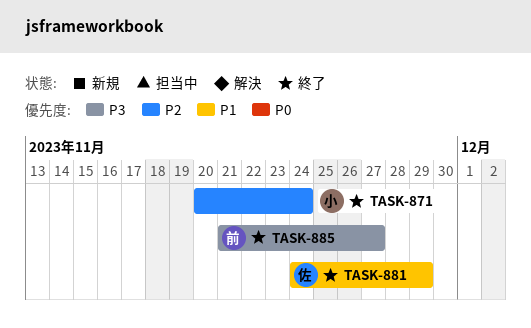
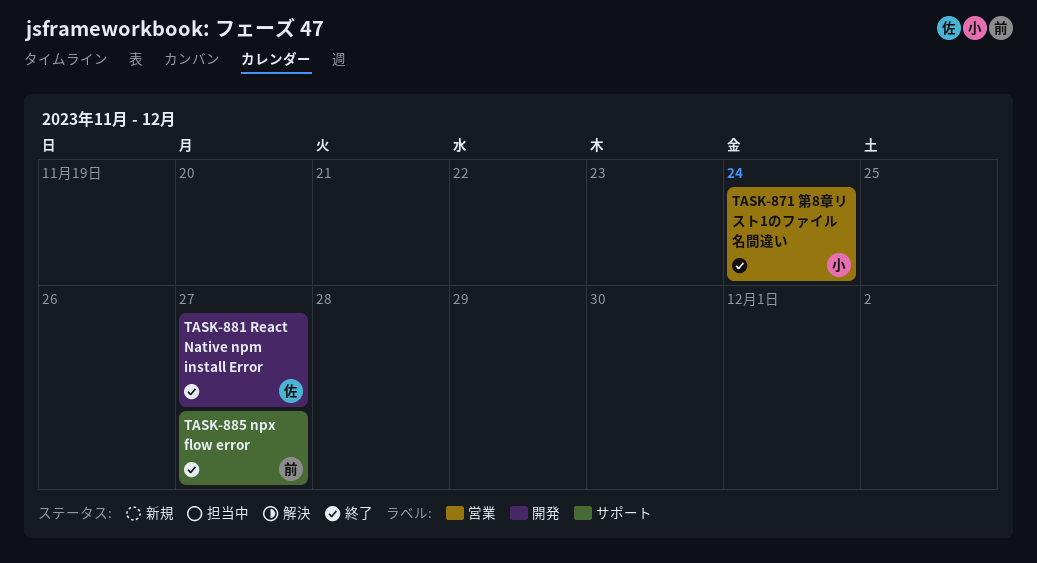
TASK-881, due: Nov 29 -> Nov 27

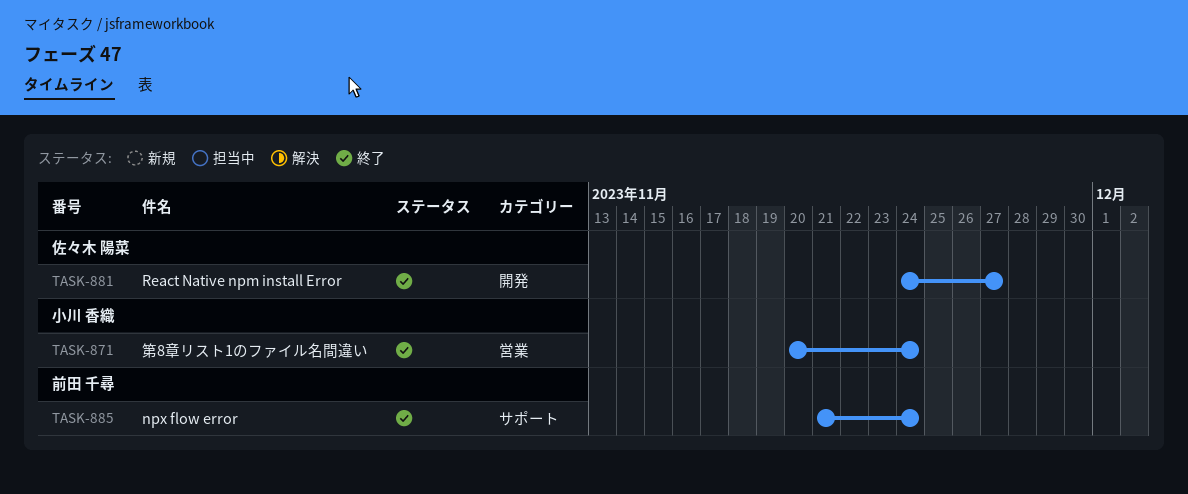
TASK-885, due: Nov 27 -> Nov 24

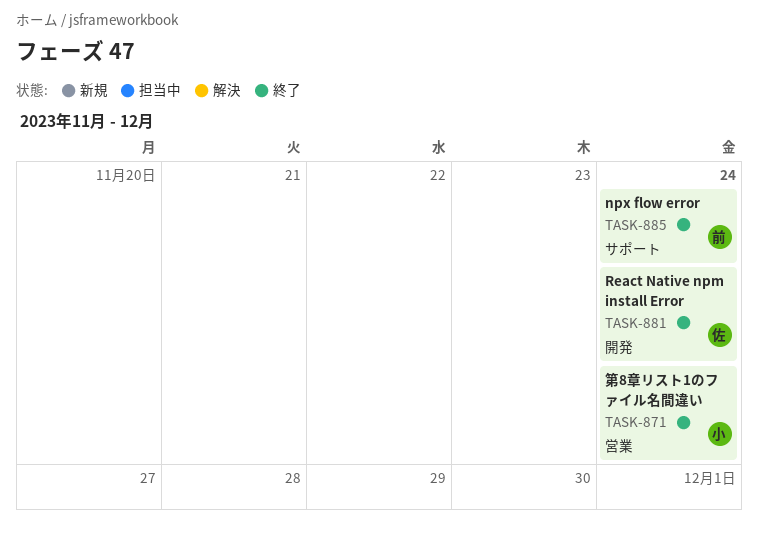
TASK-881, due: Nov 27 -> Nov 24

